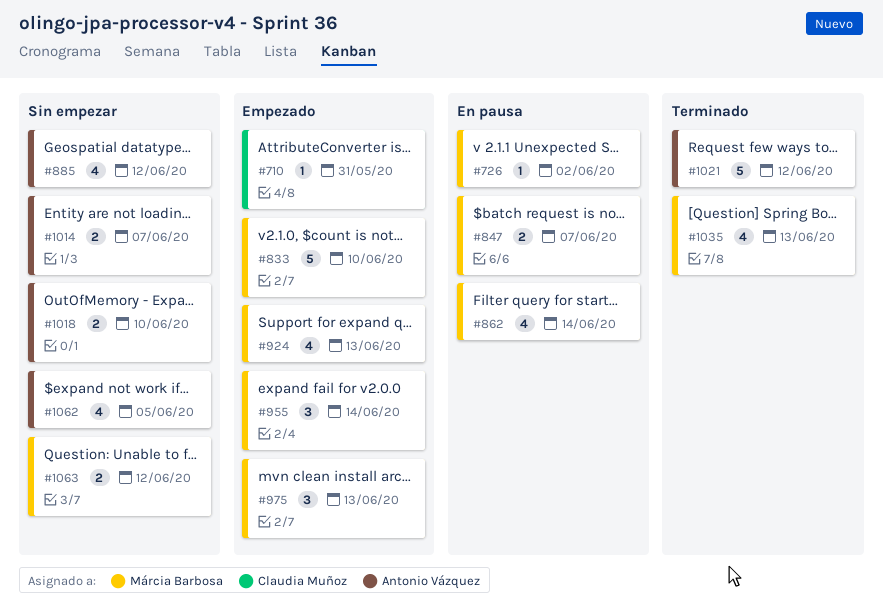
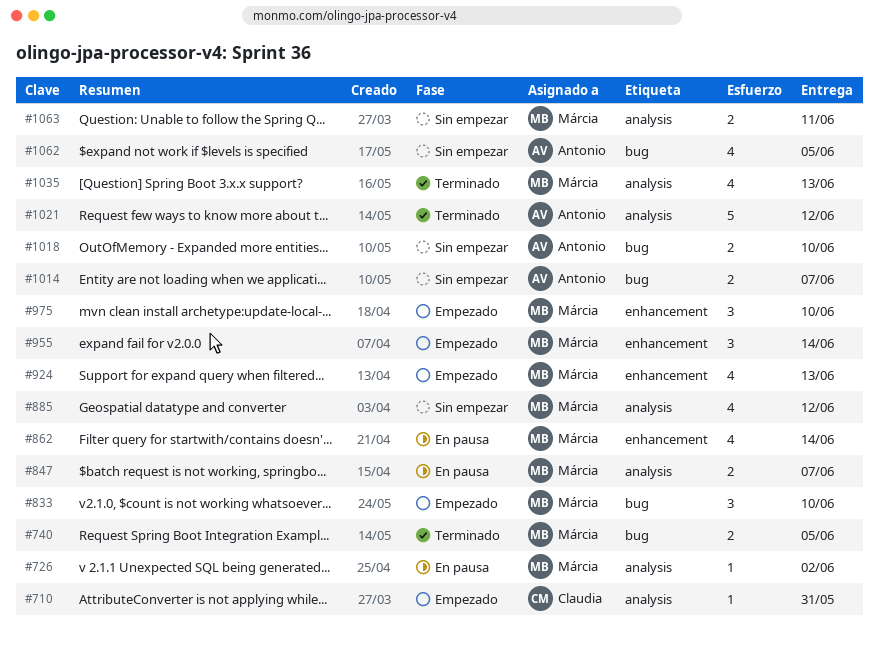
#740: none -> present
#833, estimate: 5 -> 3
#885, owner: Antonio Vázquez -> Márcia Barbosa
#975, due: Jun 13 -> Jun 10
#1063, due: Jun 12 -> Jun 11

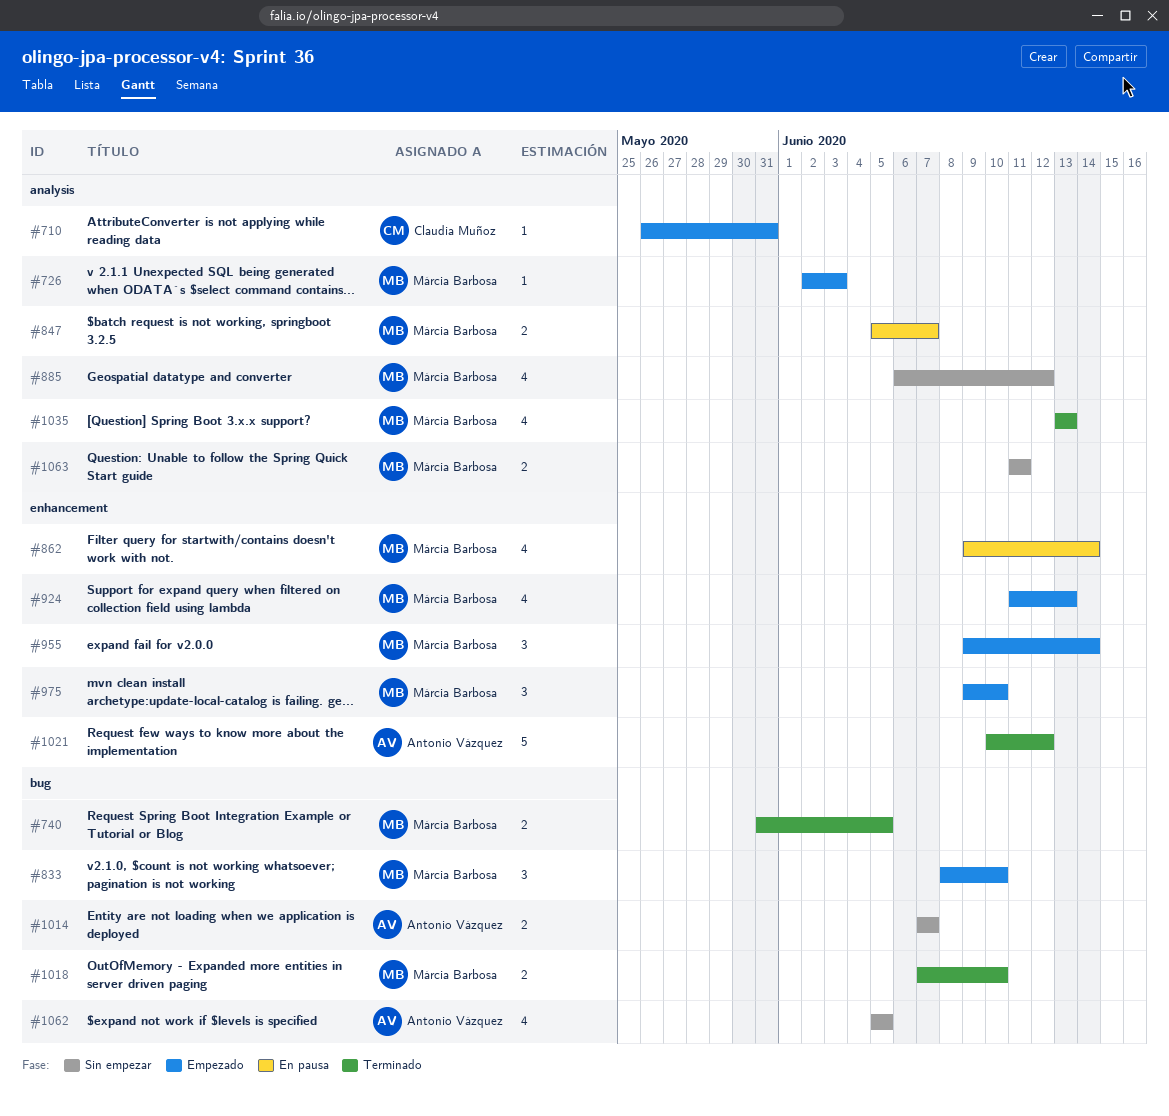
#726, status: En pausa -> Empezado
#726, due: Jun 2 -> Jun 3
#1018, status: Sin empezar -> Terminado
#1018, owner: Antonio Vázquez -> Márcia Barbosa
#1021, label: analysis -> enhancement

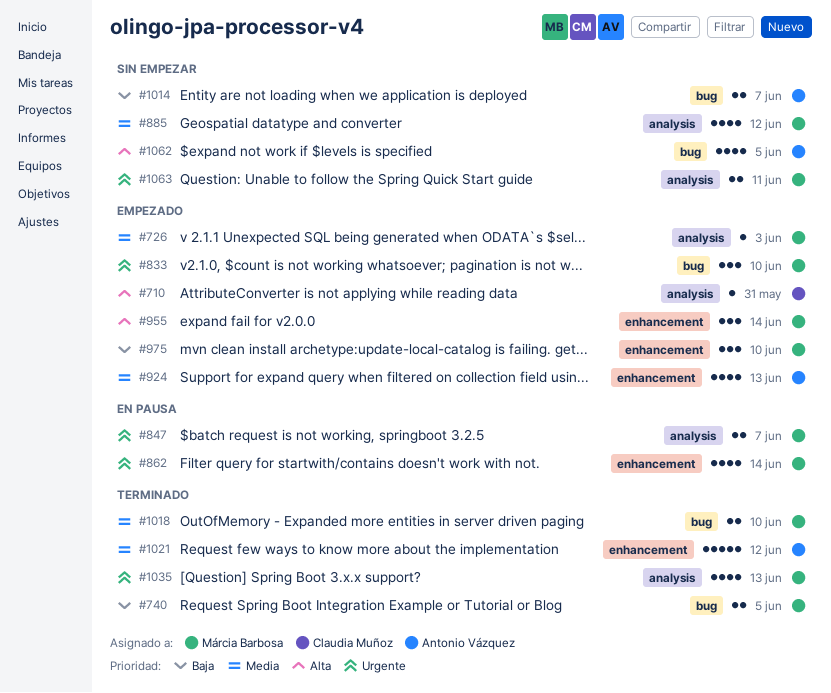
#924, owner: Márcia Barbosa -> Antonio Vázquez

